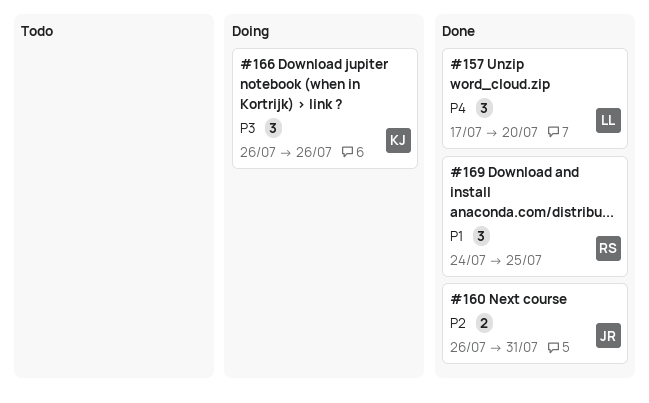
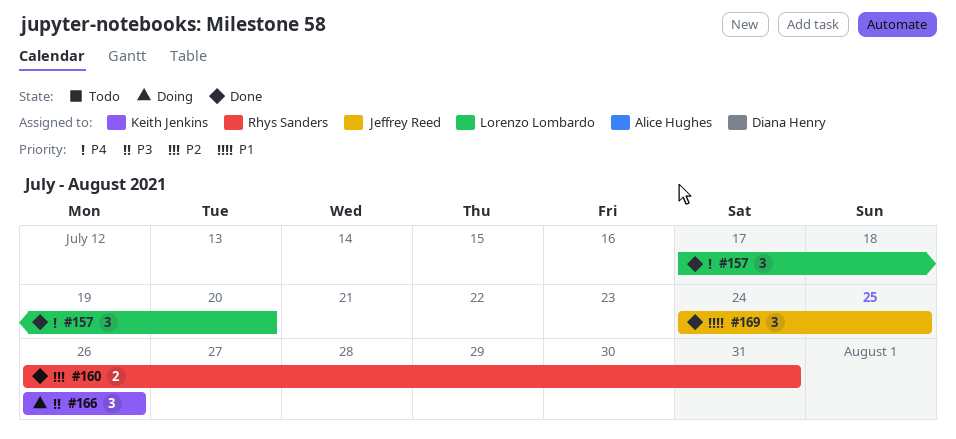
#160, owner: Jeffrey Reed -> Rhys Sanders
#169, owner: Rhys Sanders -> Jeffrey Reed

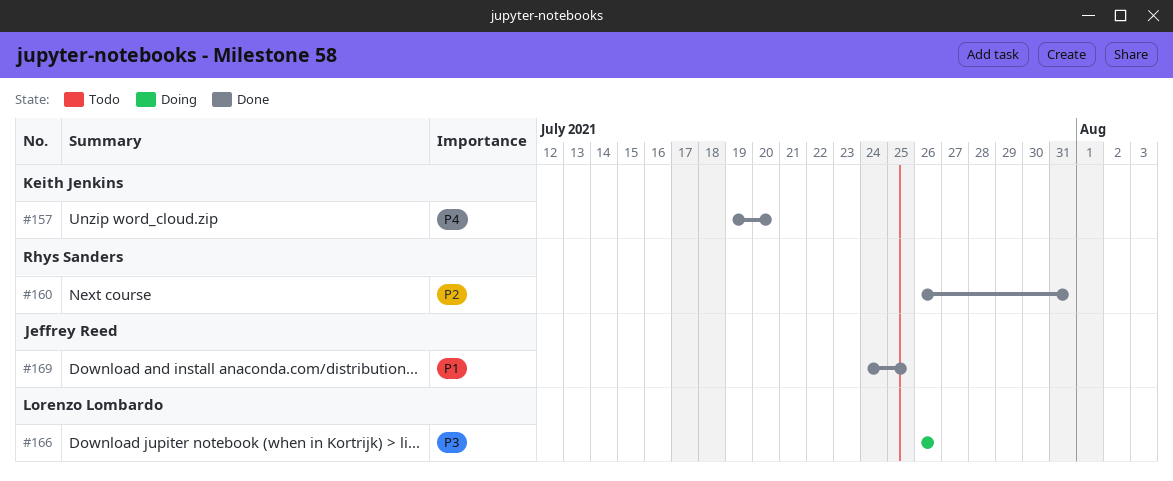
#157, owner: Lorenzo Lombardo -> Keith Jenkins
#157, start: Jul 17 -> Jul 19
#166, owner: Keith Jenkins -> Lorenzo Lombardo

